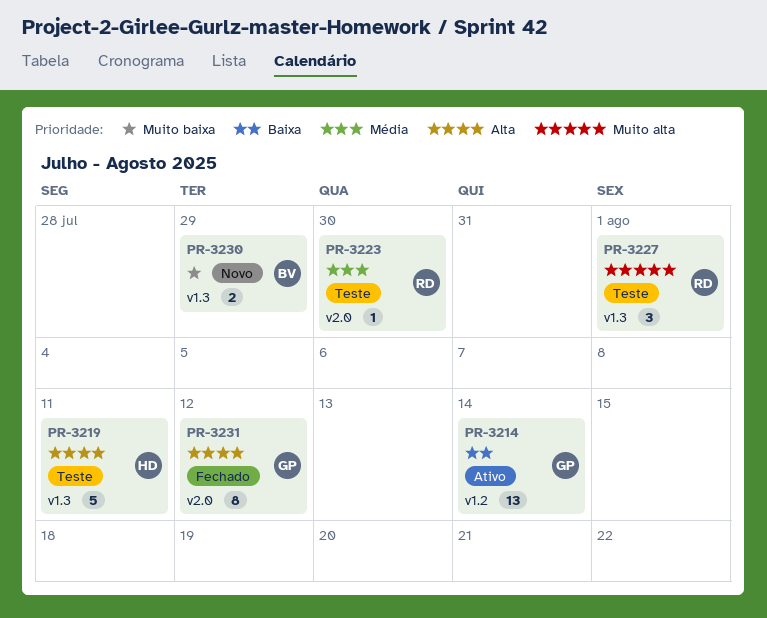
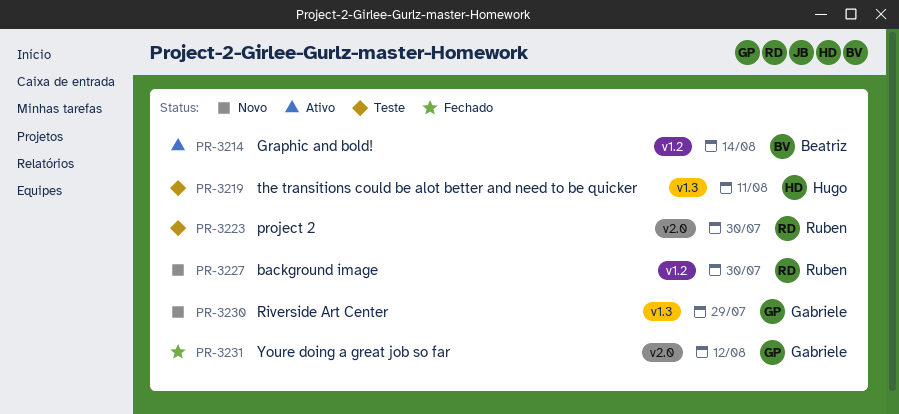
PR-3214, owner: Gabriele -> Beatriz
PR-3227, status: Teste -> Novo
PR-3227, label: v1.3 -> v1.2
PR-3227, due: Aug 1 -> Jul 30
PR-3230, owner: Beatriz -> Gabriele

